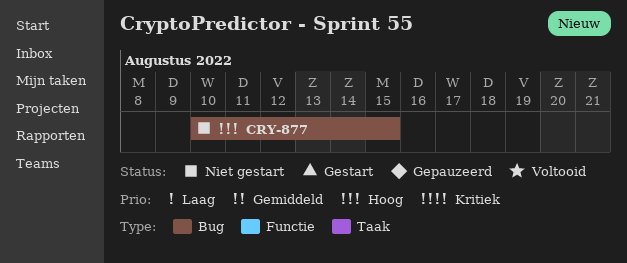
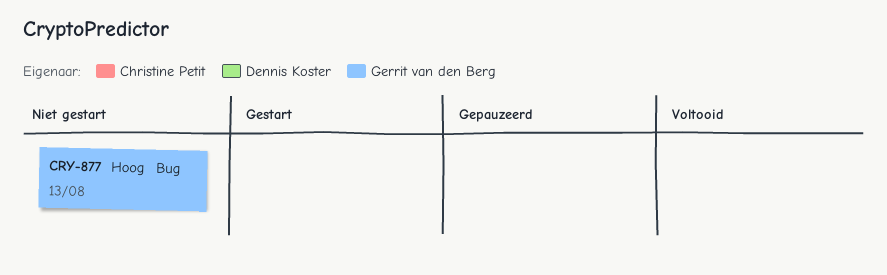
CRY-877, due: Aug 15 -> Aug 13

